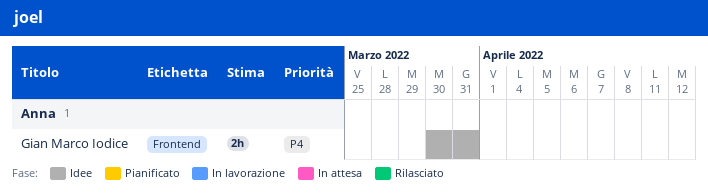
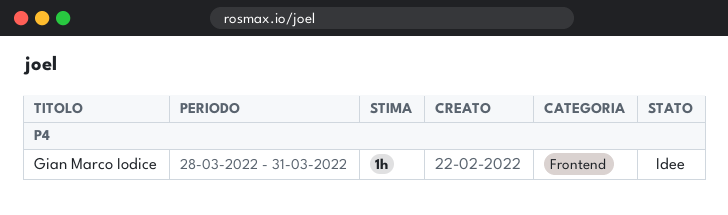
Gian Marco Iodice, estimate: 2h -> 1h
Gian Marco Iodice, start: Mar 30 -> Mar 28

